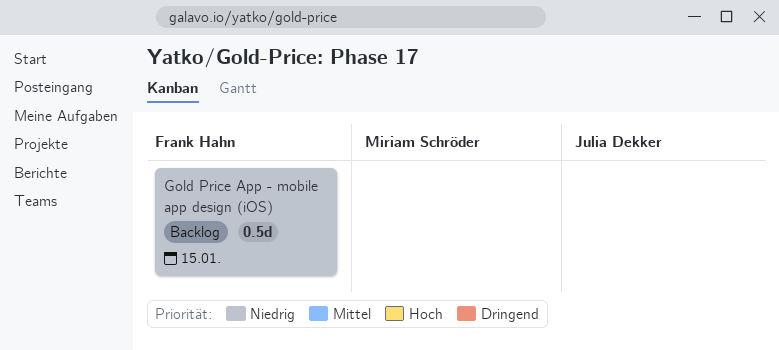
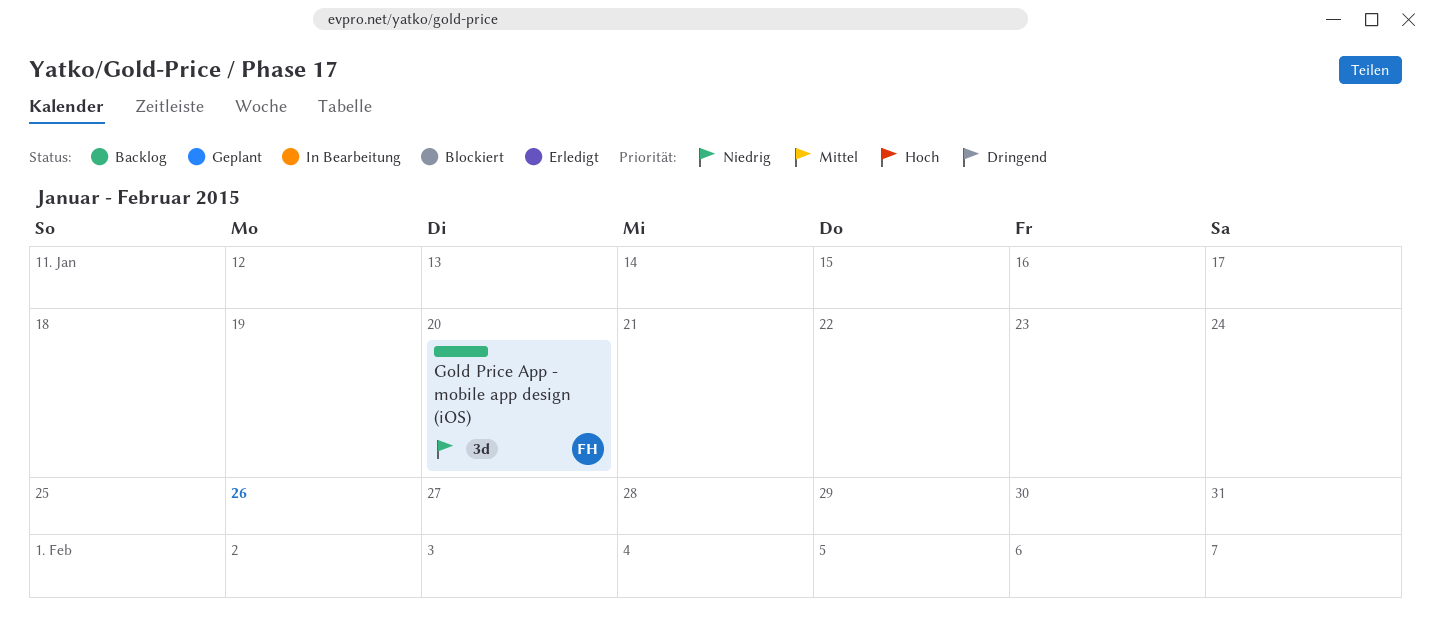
Gold Price App - mobile app design (iOS), estimate: 0.5d -> 3d
Gold Price App - mobile app design (iOS), due: Jan 15 -> Jan 20

